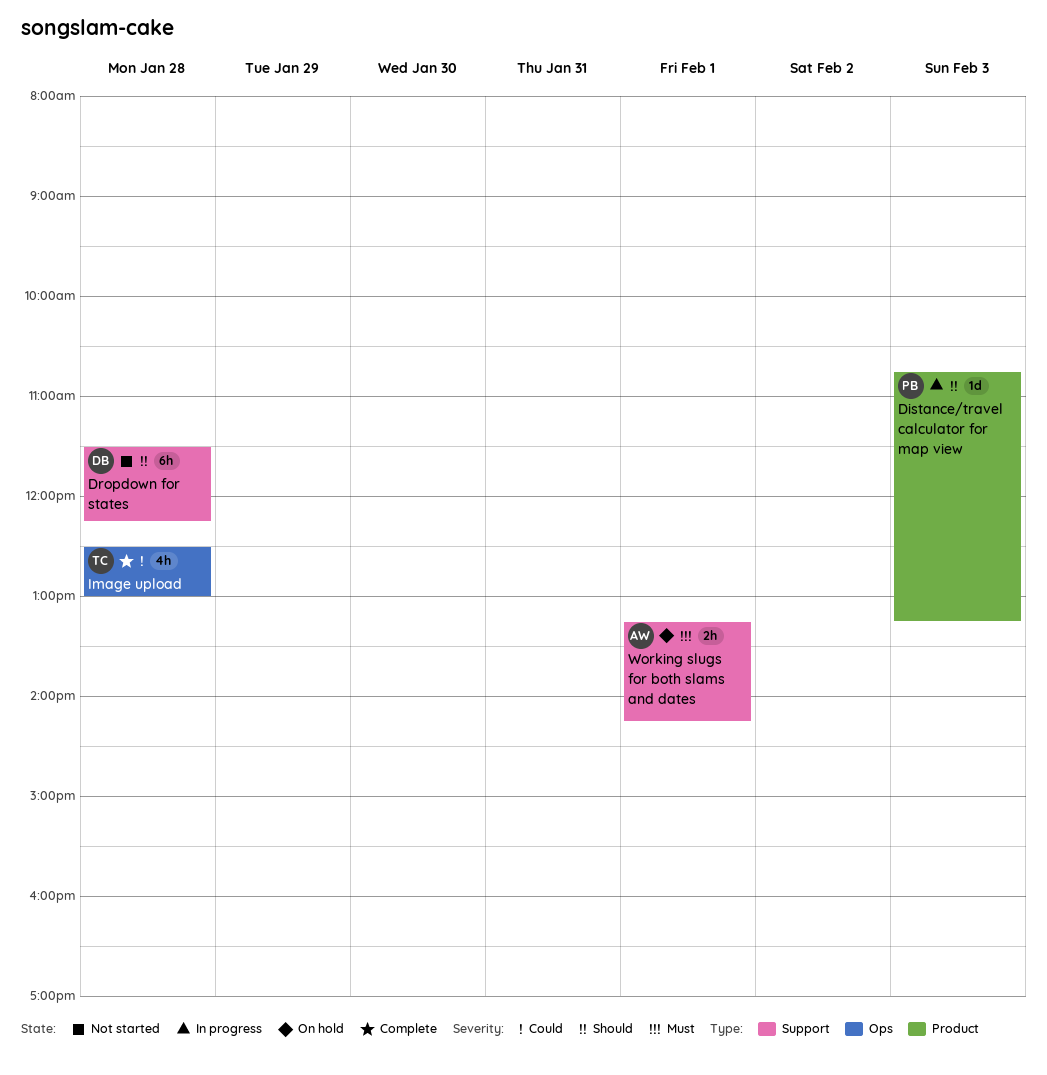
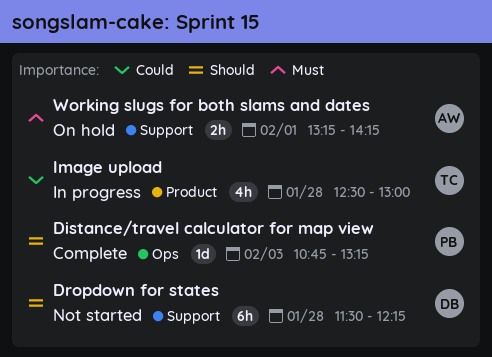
Distance/travel calculator for map view, status: In progress -> Complete
Distance/travel calculator for map view, label: Product -> Ops
Image upload, status: Complete -> In progress
Image upload, label: Ops -> Product

